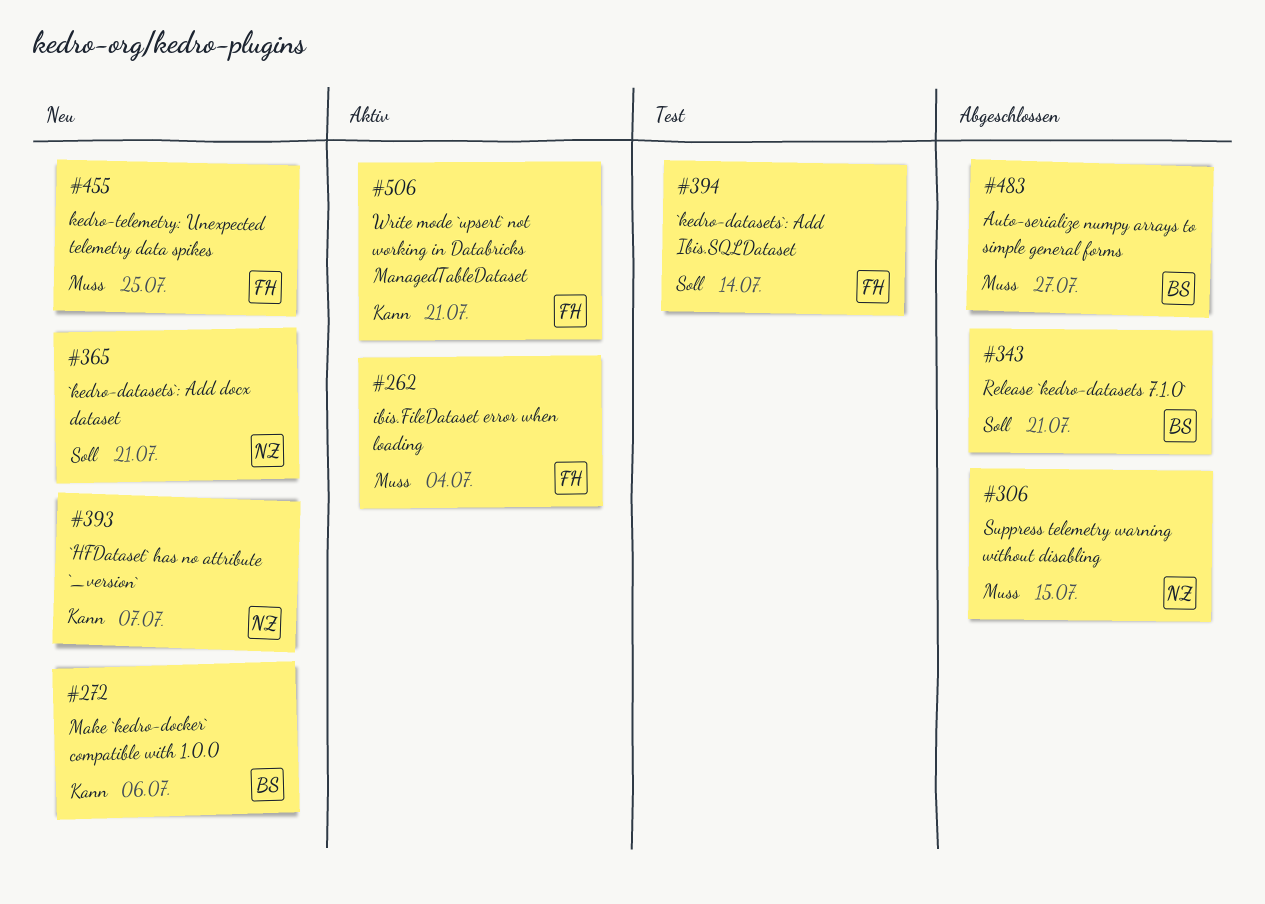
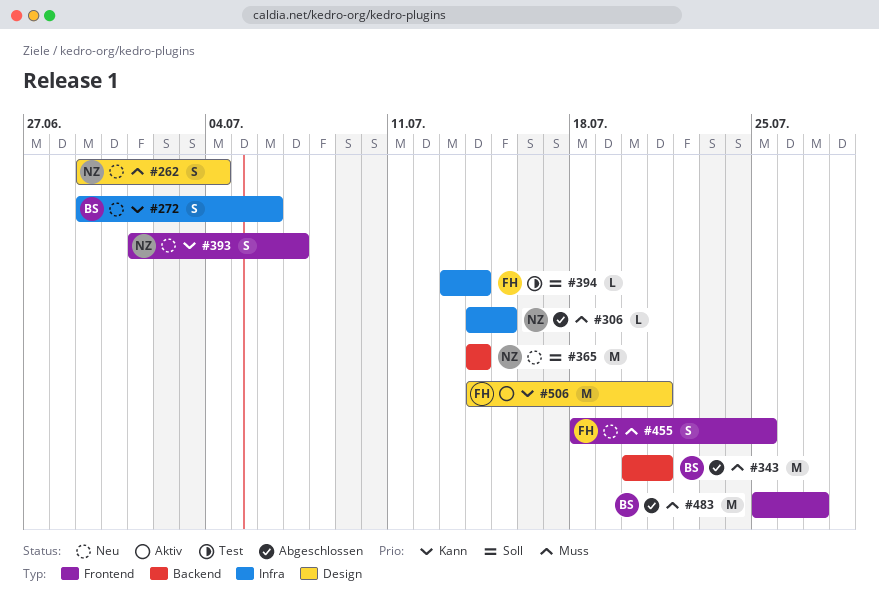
#262, status: Aktiv -> Neu
#262, owner: FH -> NZ
#343, priority: Soll -> Muss
#365, due: Jul 21 -> Jul 14

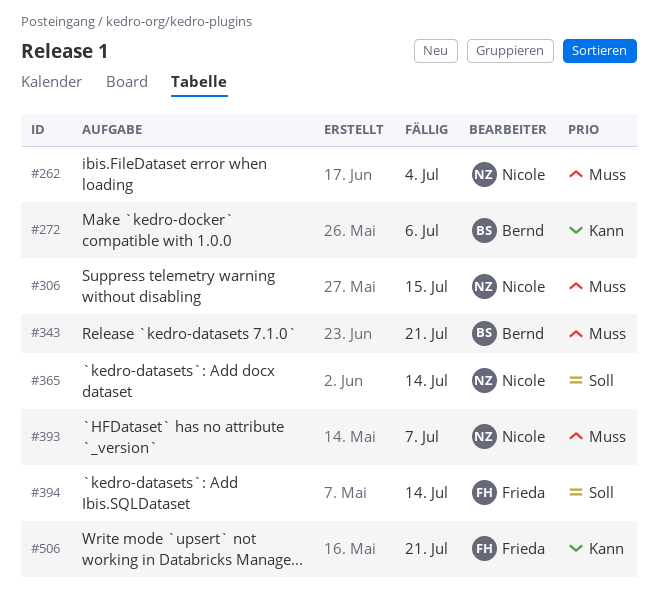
#393, priority: Kann -> Muss
#455: present -> none
#483: present -> none

